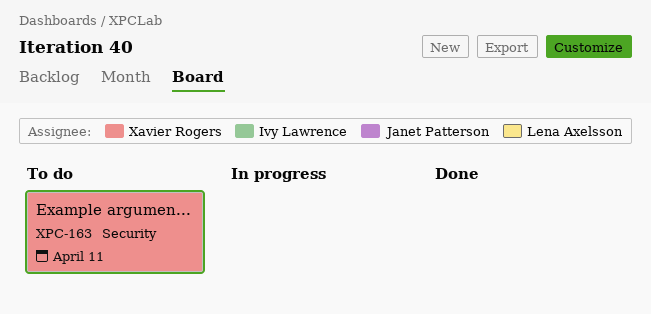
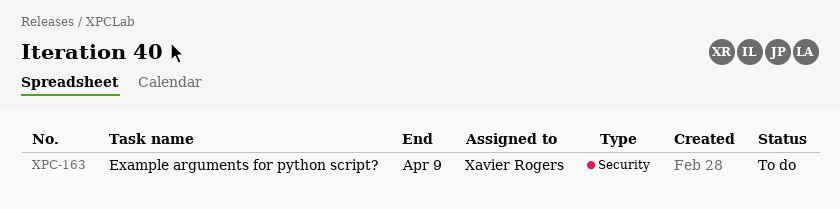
XPC-163, due: Apr 11 -> Apr 9

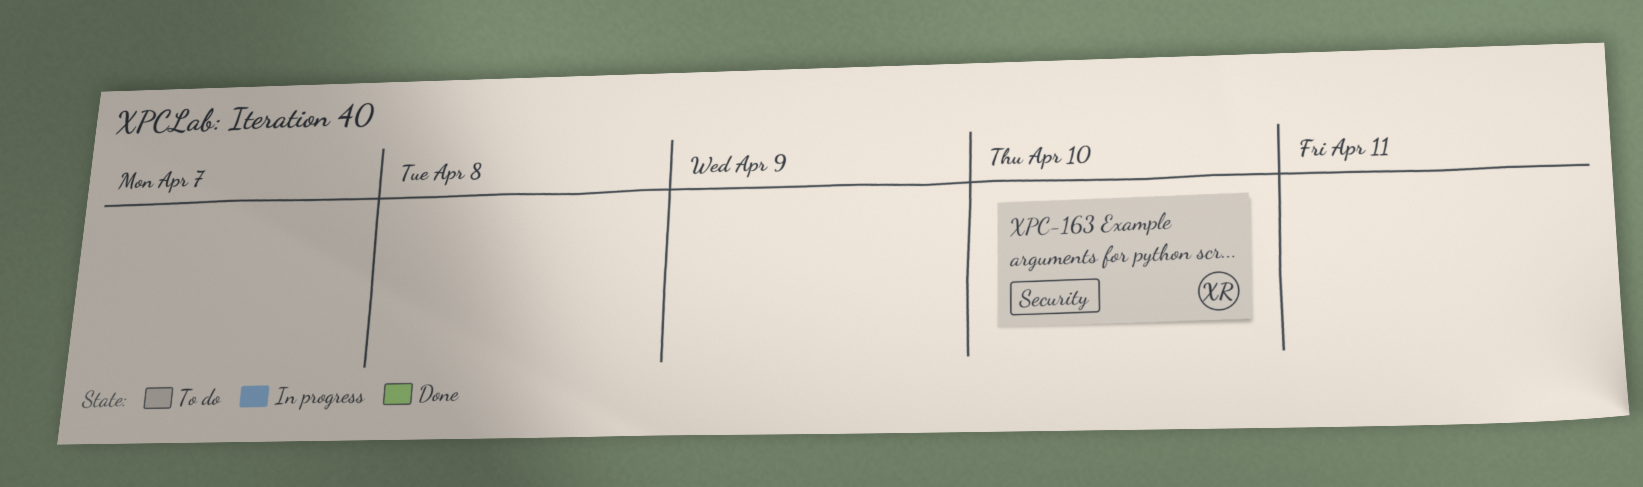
XPC-163, due: Apr 9 -> Apr 10

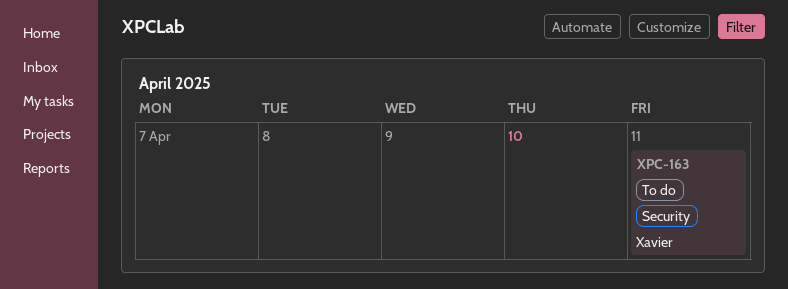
XPC-163, due: Apr 10 -> Apr 11

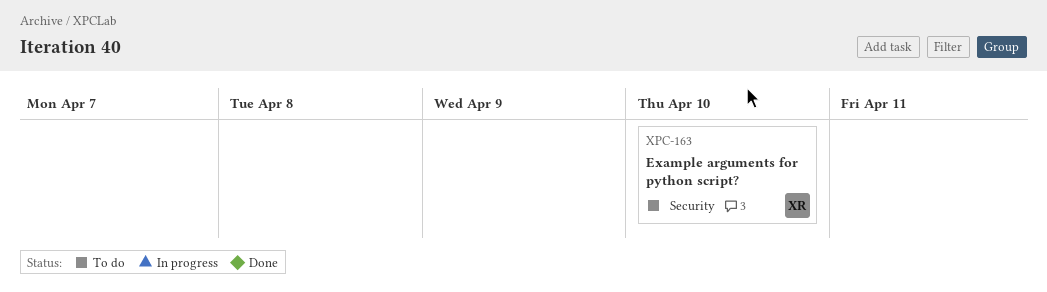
XPC-163, due: Apr 11 -> Apr 10

